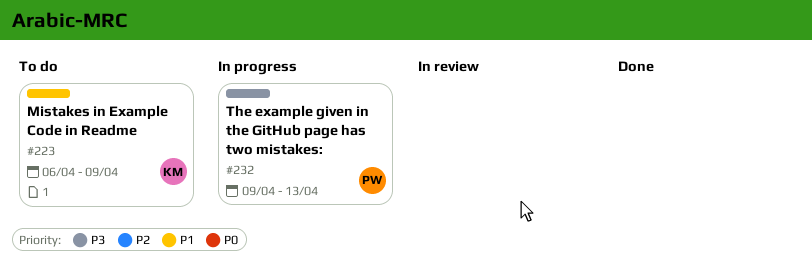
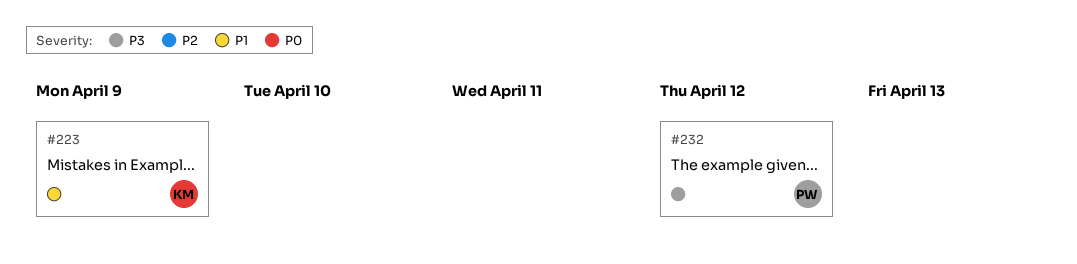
#232, due: Apr 13 -> Apr 12

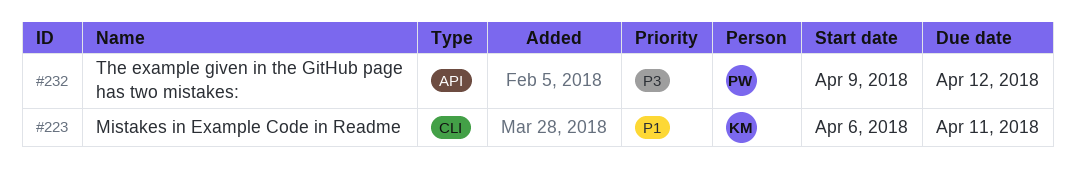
#223, due: Apr 9 -> Apr 11

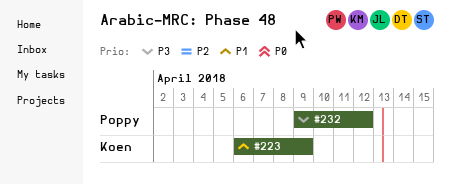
#223, due: Apr 11 -> Apr 9

